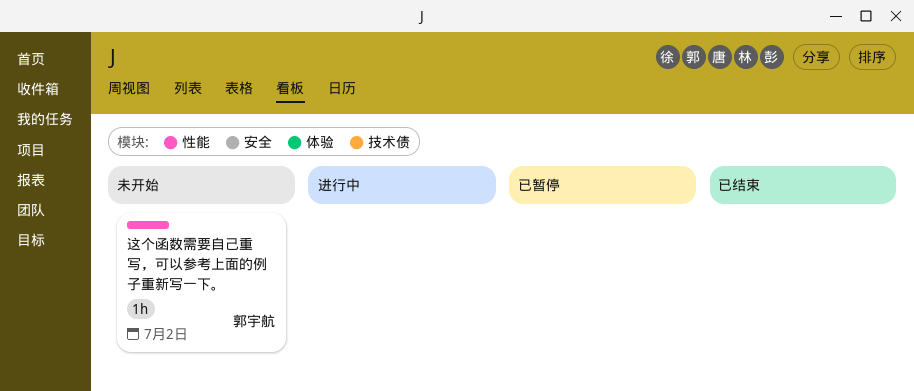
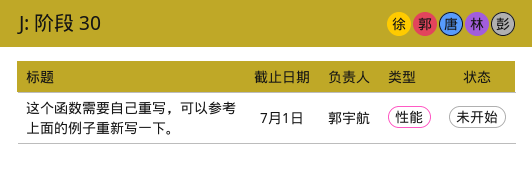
这个函数需要自己重写，可以参考上面的例子重新写一下。, due: Jul 2 -> Jul 1

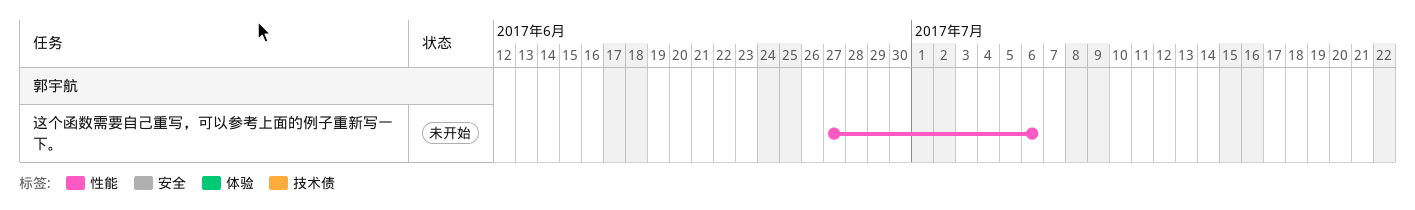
这个函数需要自己重写，可以参考上面的例子重新写一下。, due: Jul 1 -> Jul 6

